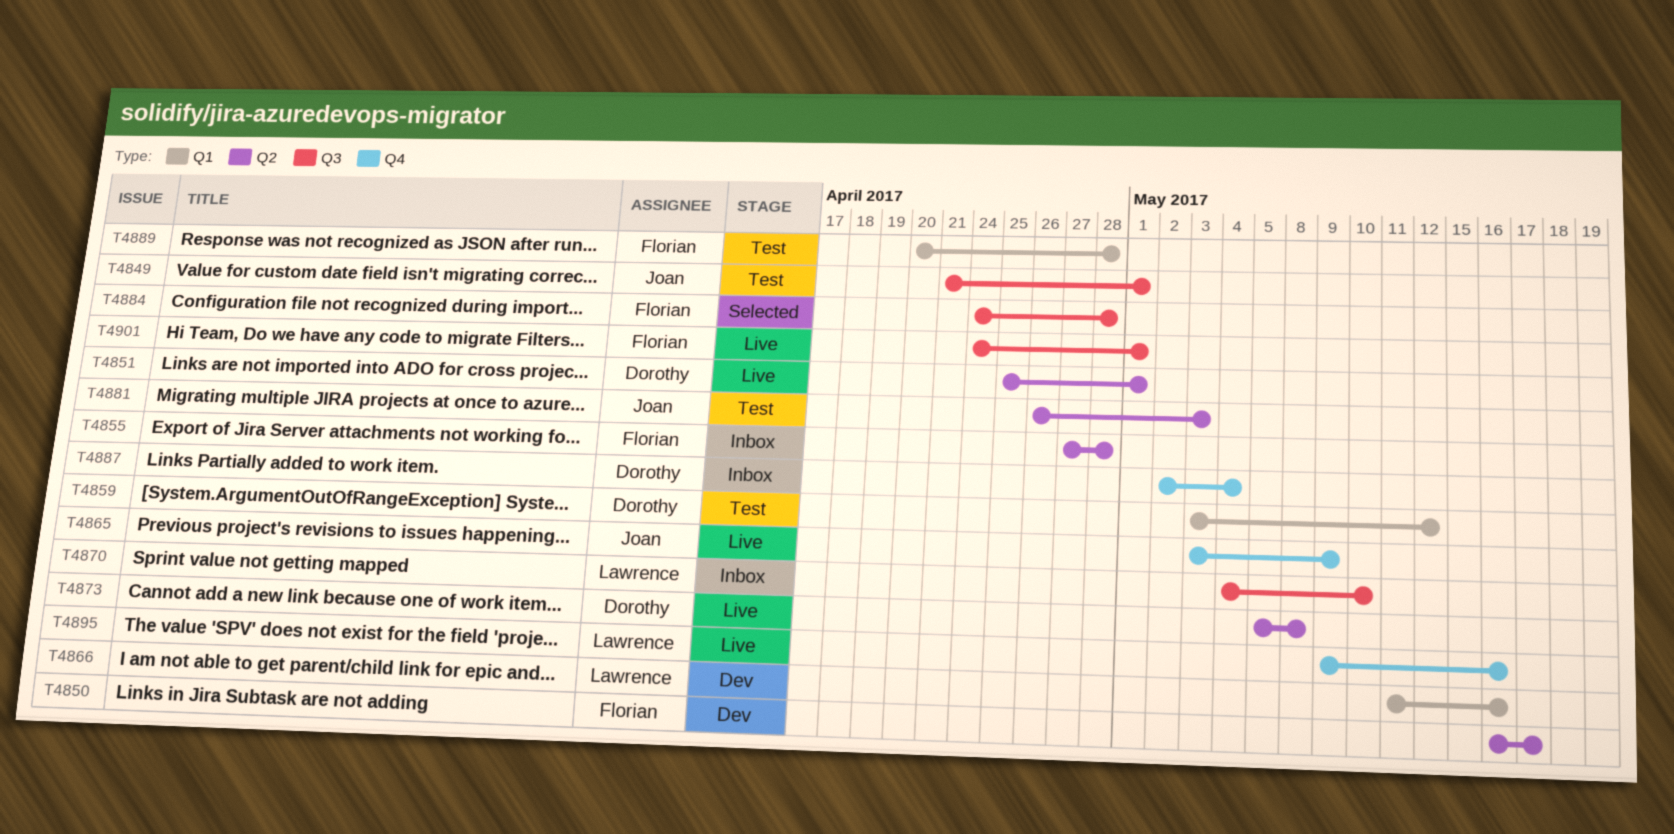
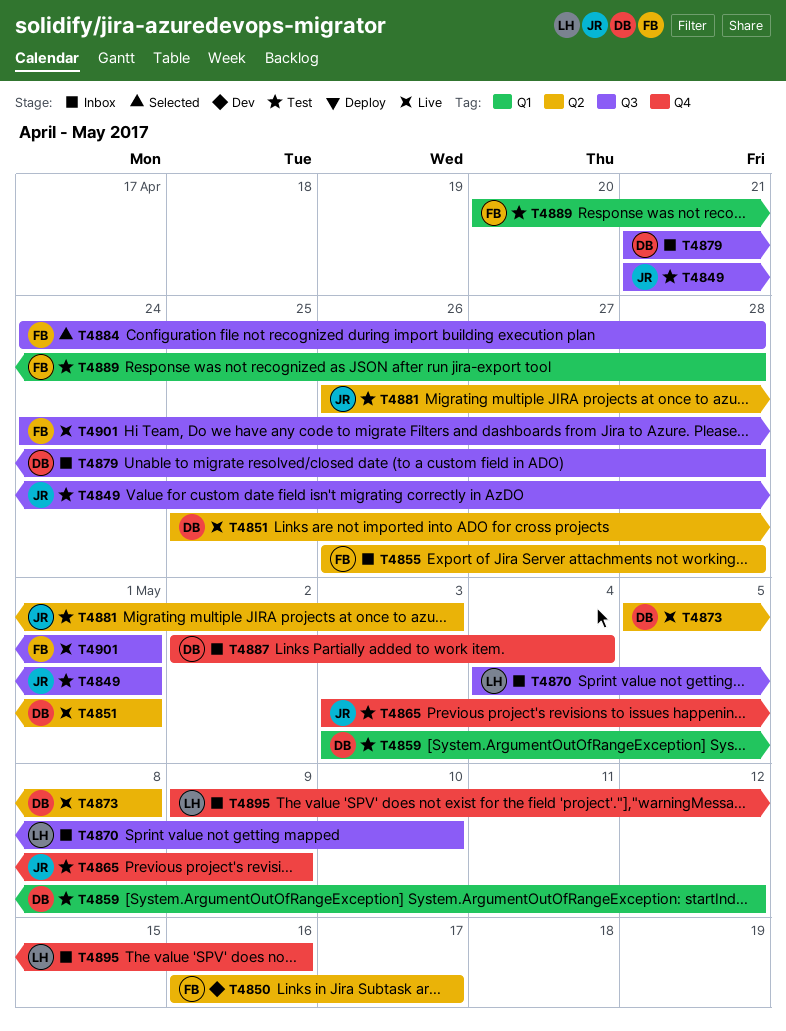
T4855, start: Apr 27 -> Apr 26
T4865, status: Live -> Test
T4866: present -> none
T4879: none -> present
T4895, status: Live -> Inbox

